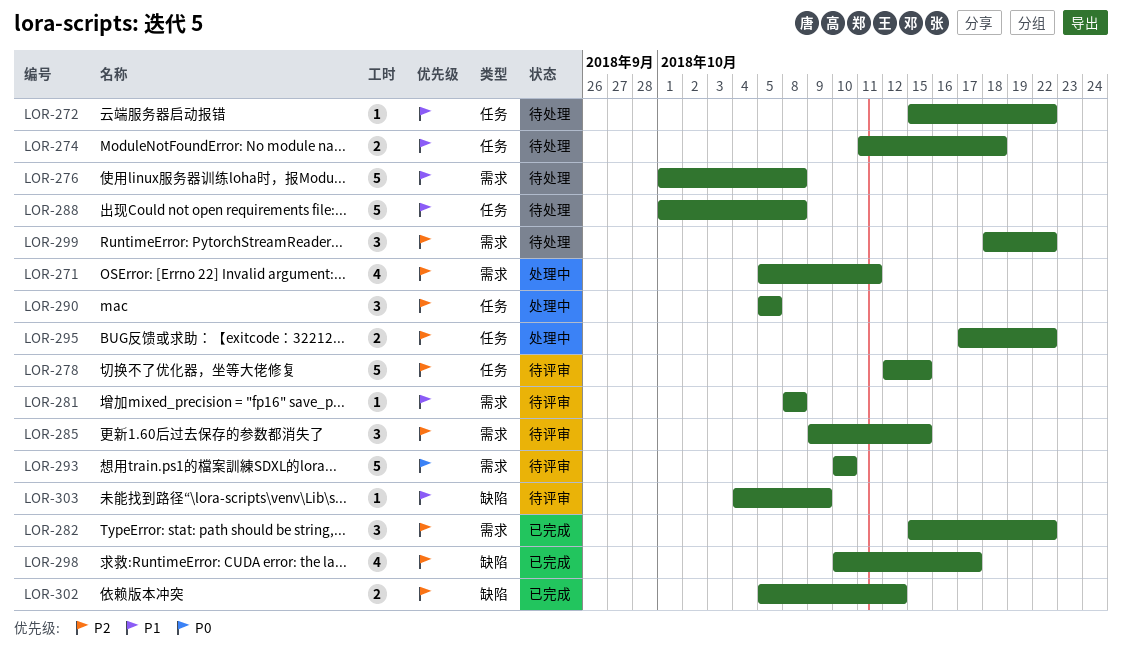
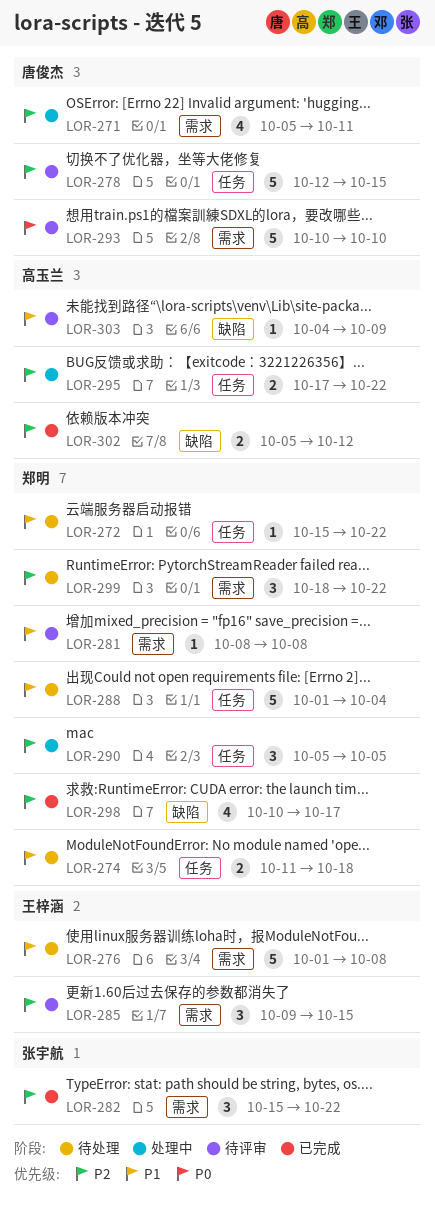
LOR-288, due: Oct 8 -> Oct 4

